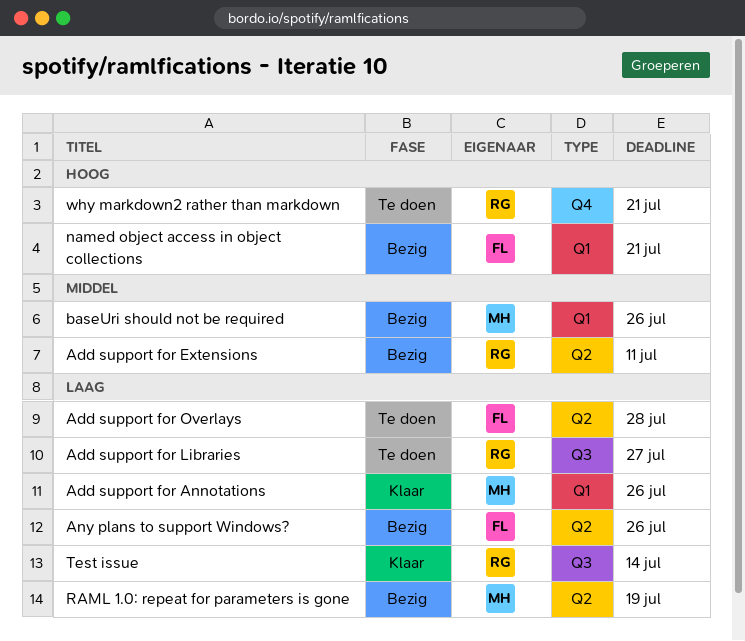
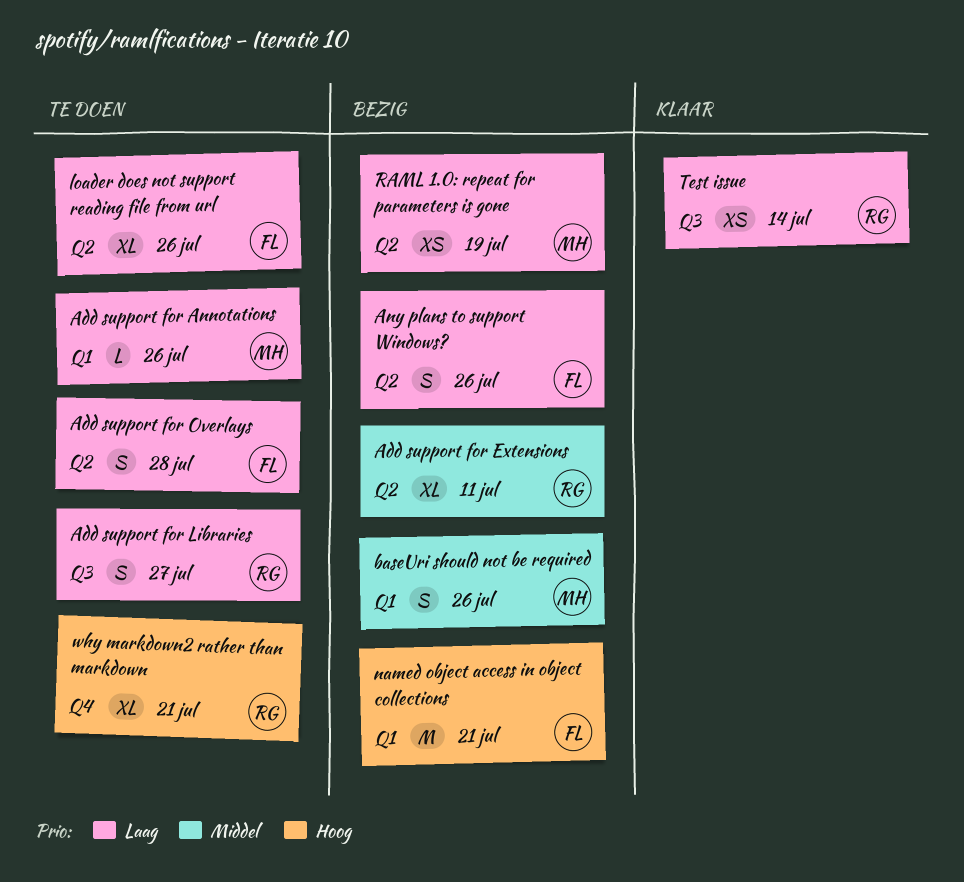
Add support for Annotations, status: Klaar -> Te doen
loader does not support reading file from url: none -> present

